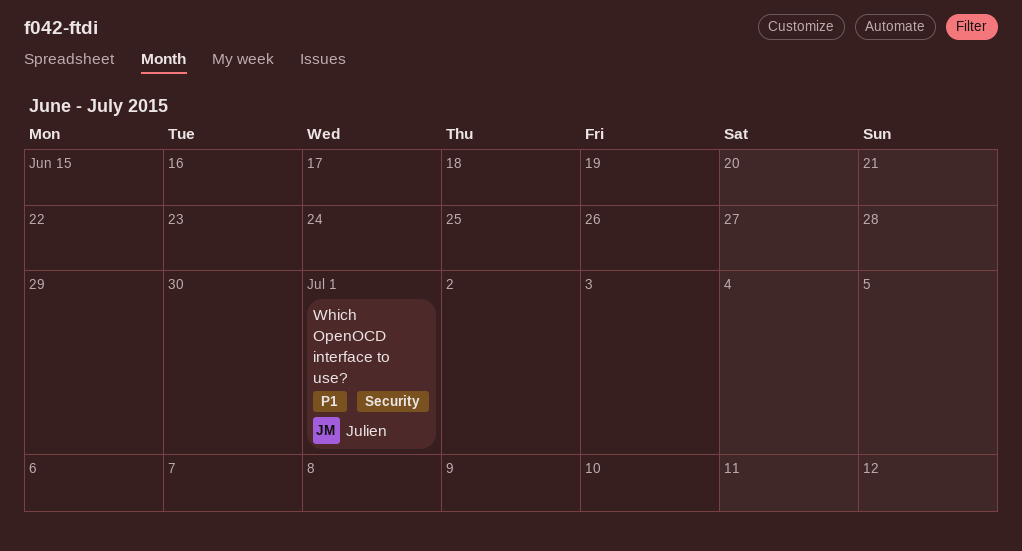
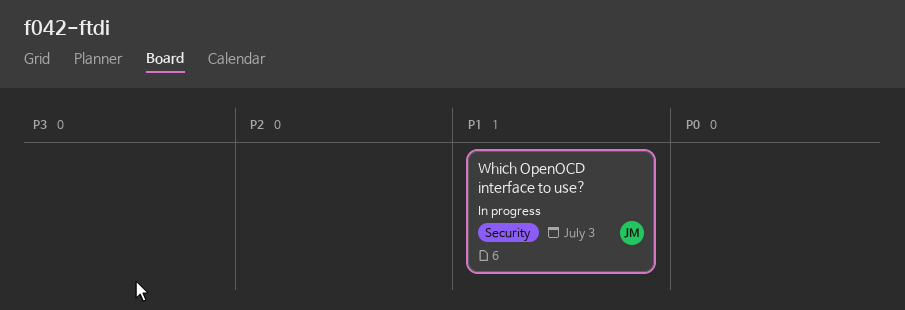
Which OpenOCD interface to use?, due: Jul 1 -> Jul 3

